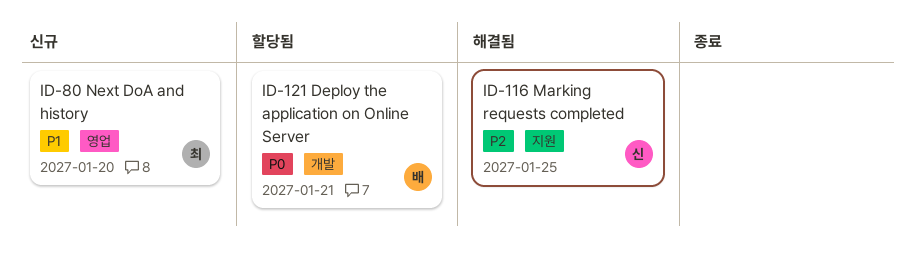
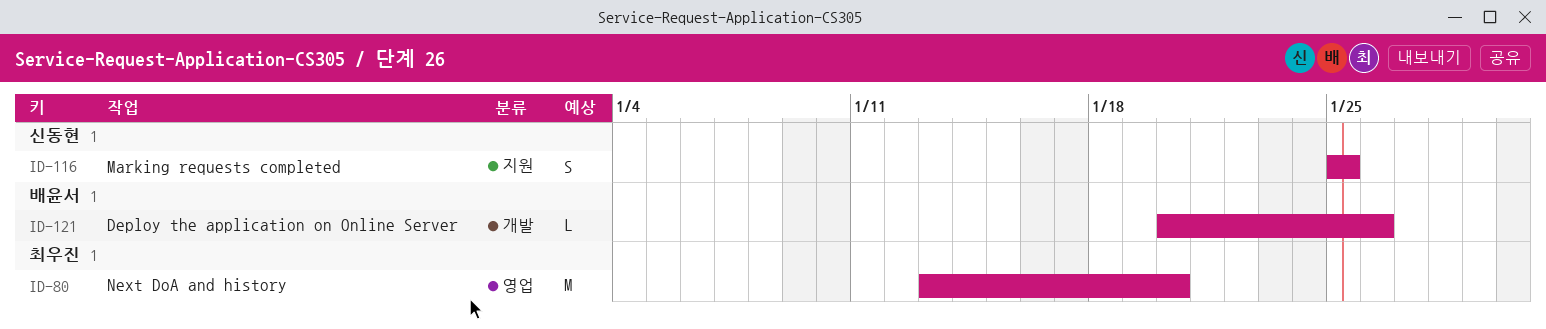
ID-121, due: Jan 21 -> Jan 26

